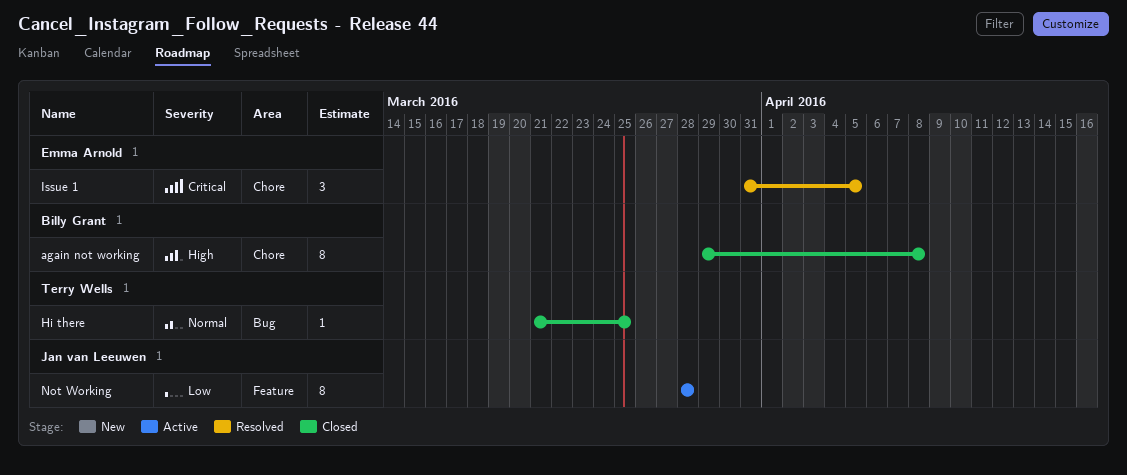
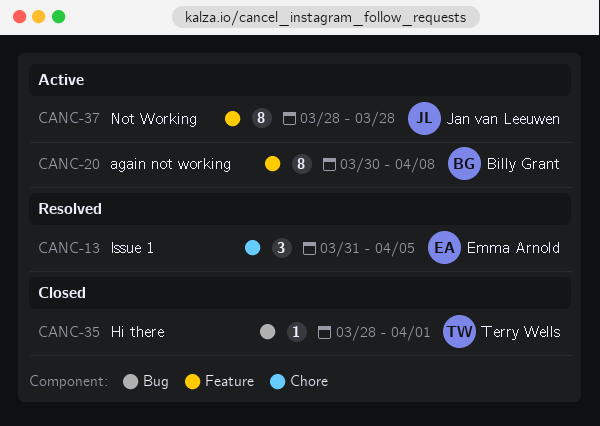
again not working, status: Closed -> Active
again not working, label: Chore -> Feature
again not working, start: Mar 29 -> Mar 30
Hi there, start: Mar 21 -> Mar 28
Hi there, due: Mar 25 -> Apr 1

